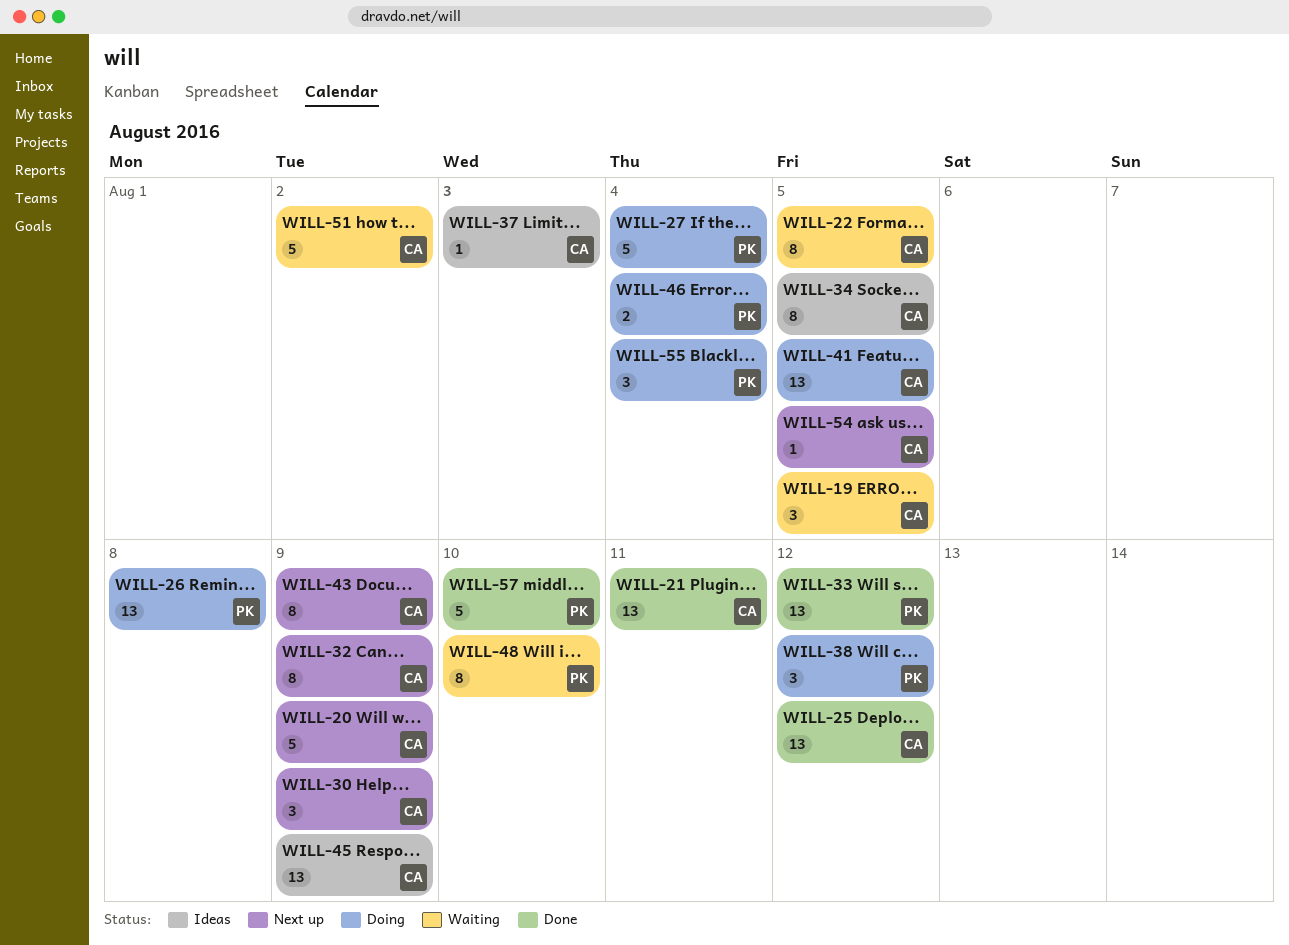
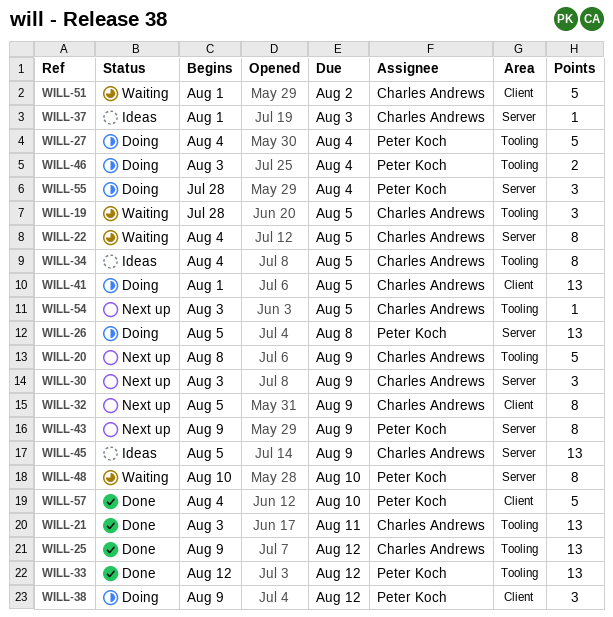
WILL-43, owner: Charles Andrews -> Peter Koch

